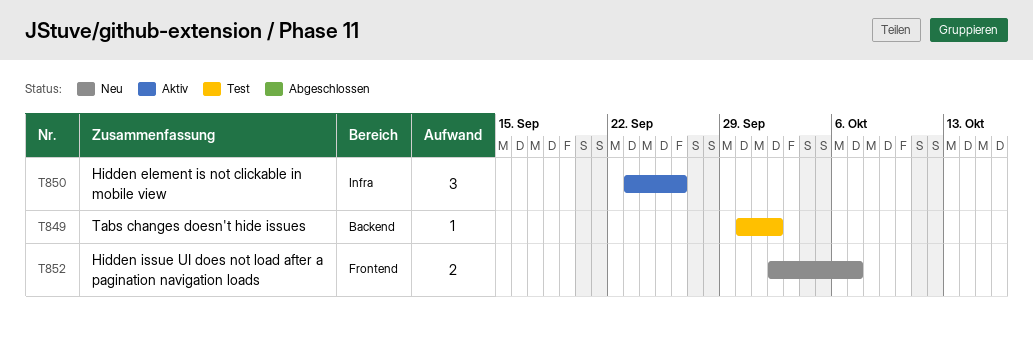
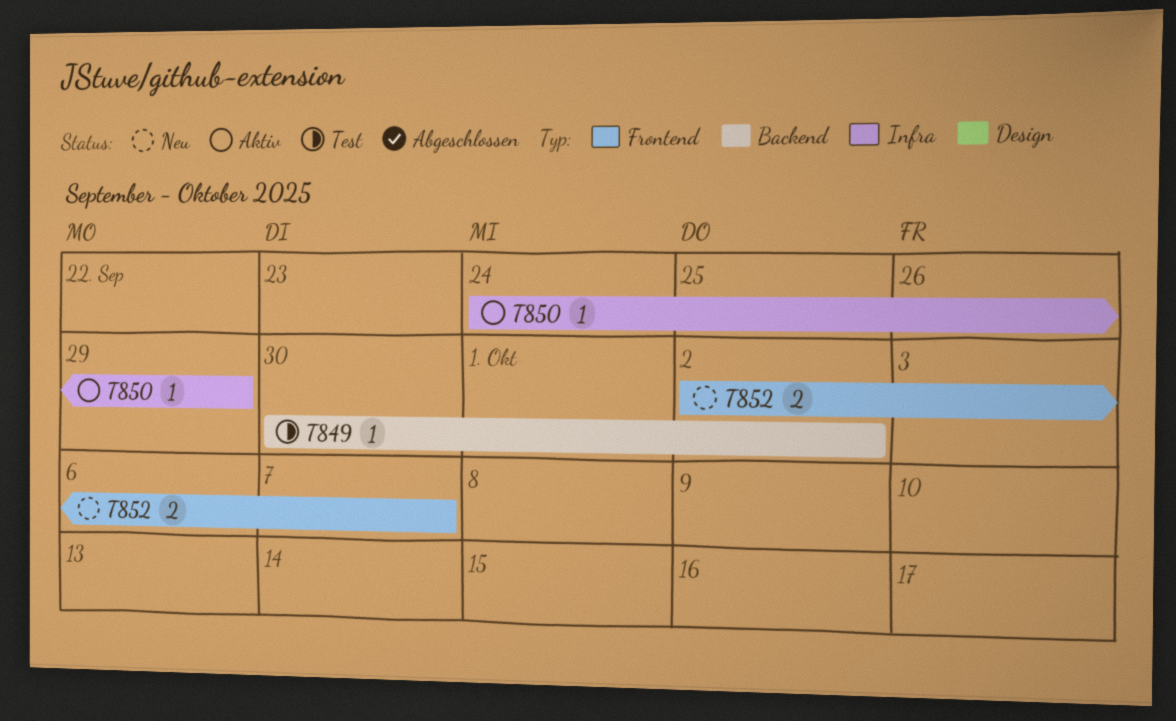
T850, estimate: 3 -> 1
T850, start: Sep 23 -> Sep 24
T850, due: Sep 26 -> Sep 29

